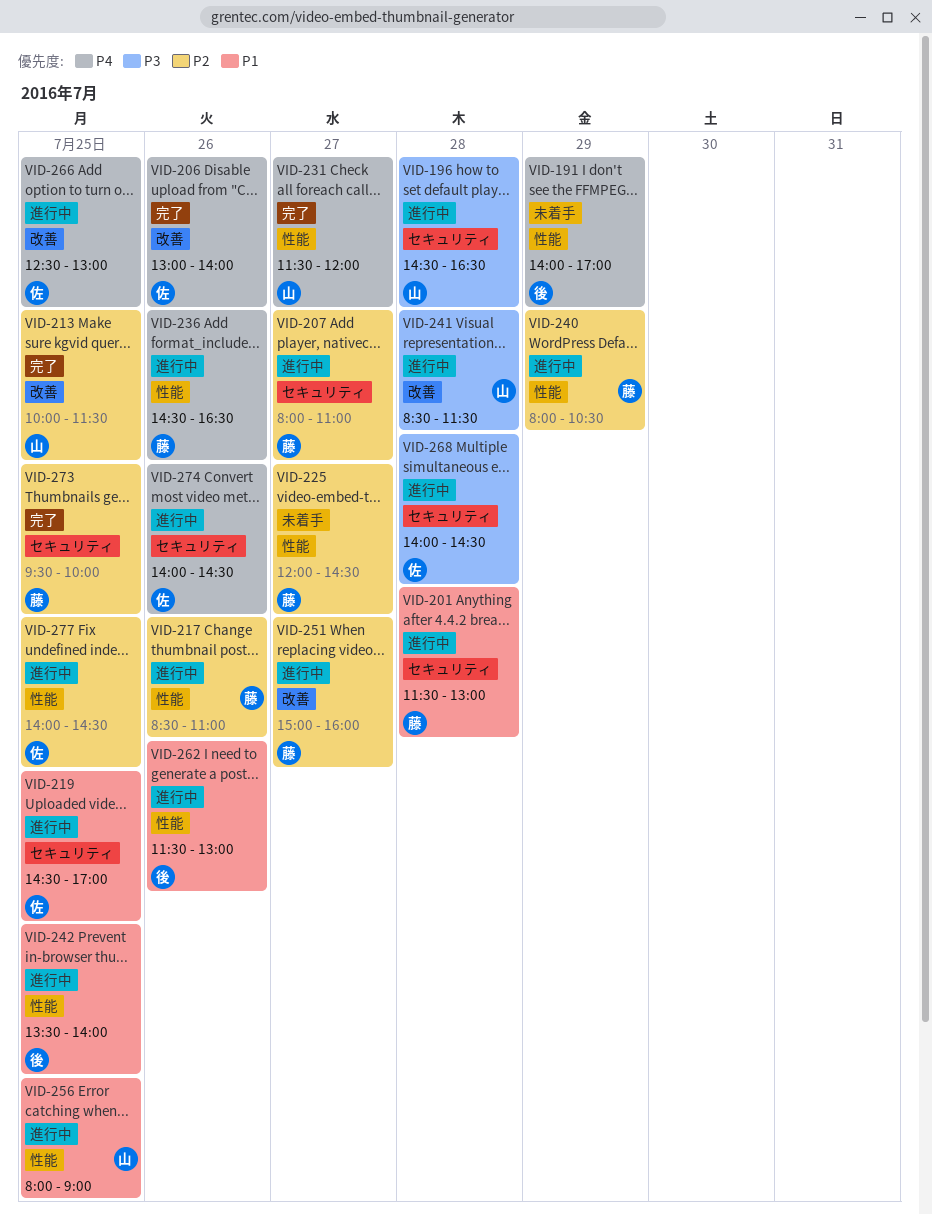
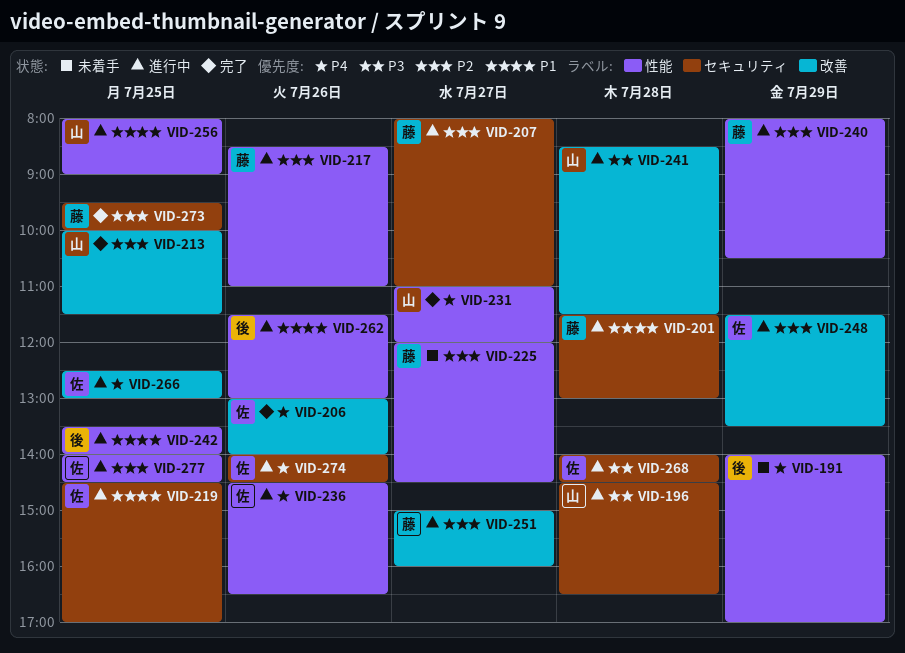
VID-231, begins: 11:30 -> 11:00
VID-236, owner: 藤 -> 佐
VID-248: none -> present

